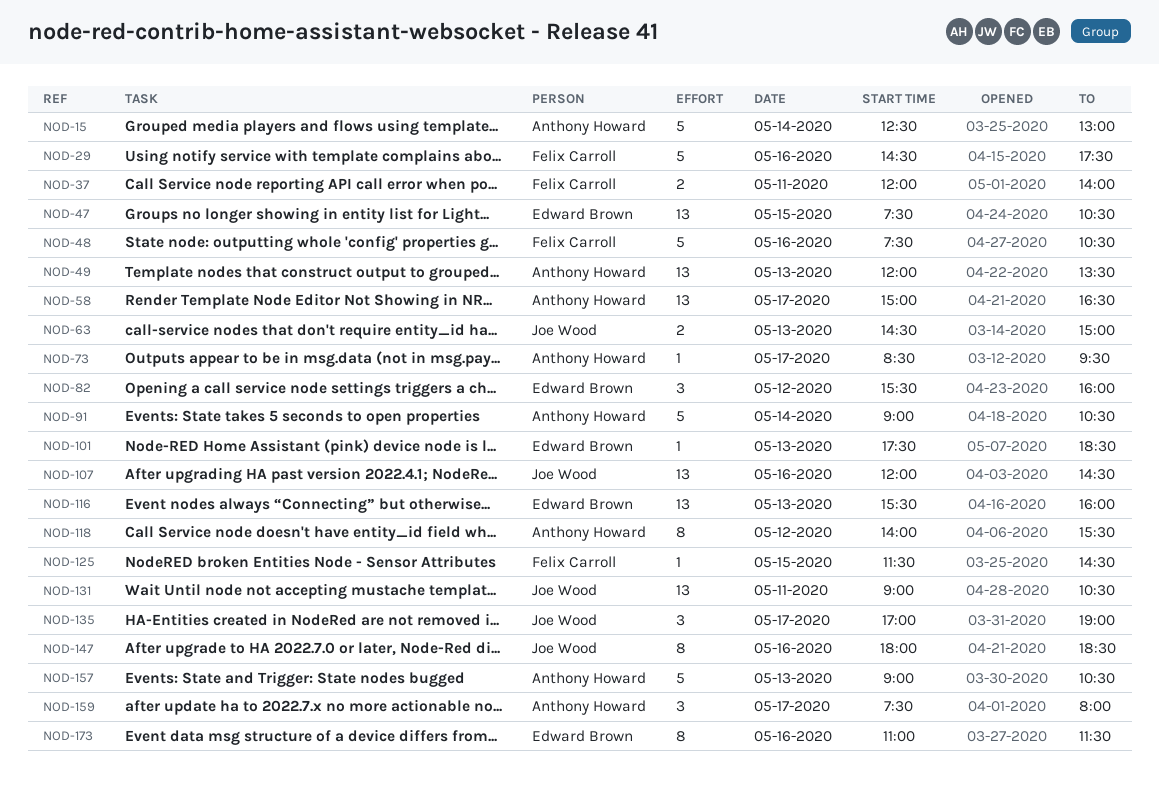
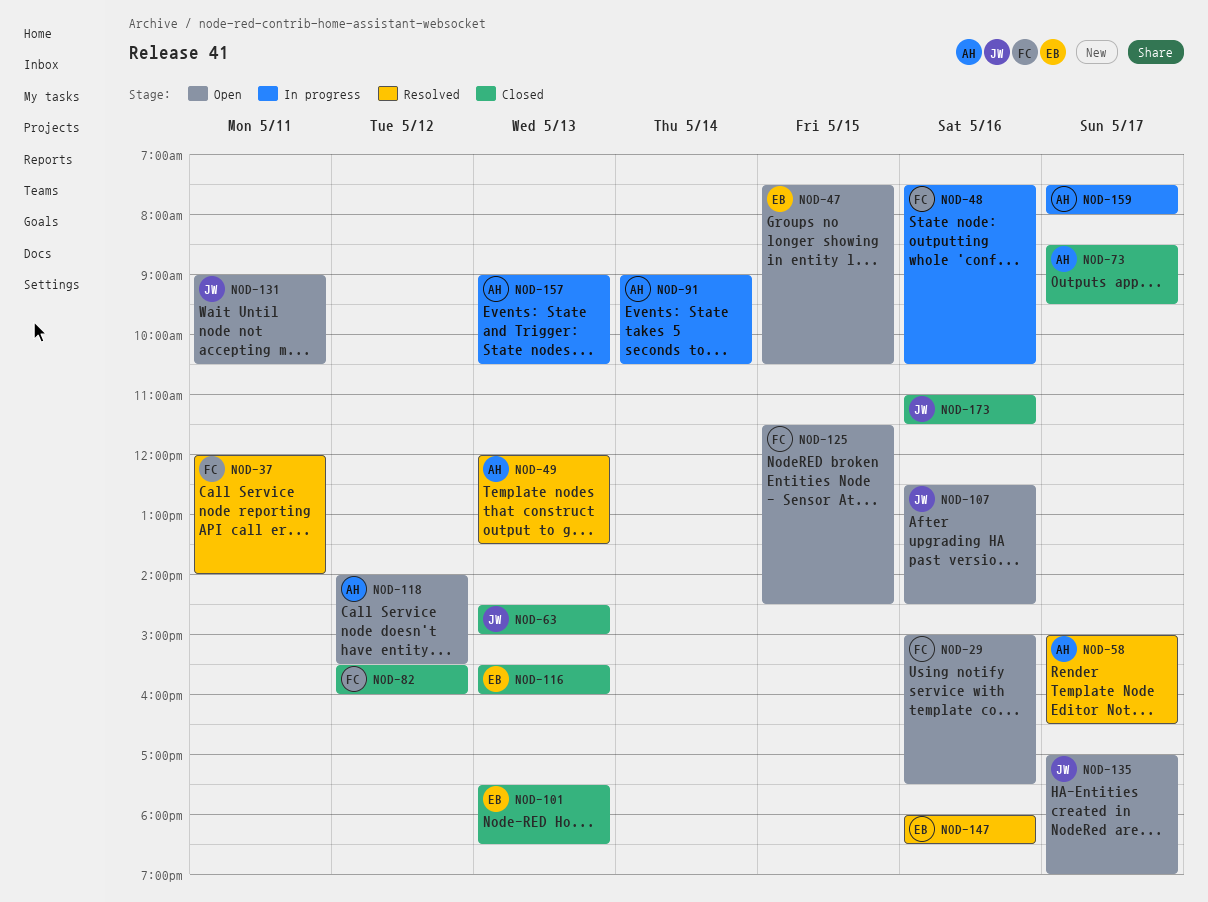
NOD-15: present -> none
NOD-29, begins: 14:30 -> 15:00
NOD-82, owner: Edward Brown -> Felix Carroll
NOD-107, begins: 12:00 -> 12:30
NOD-147, owner: Joe Wood -> Edward Brown
NOD-173, owner: Edward Brown -> Joe Wood

